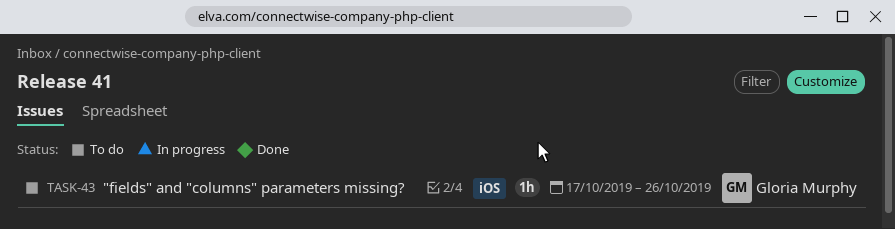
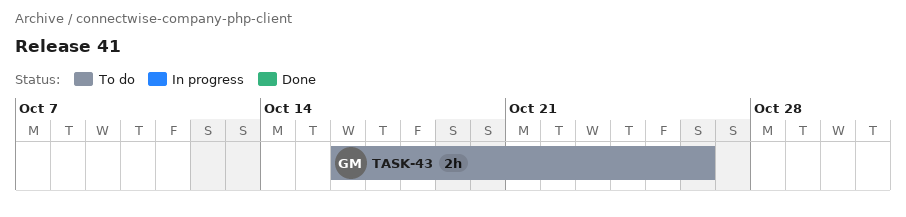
TASK-43, estimate: 1h -> 2h
TASK-43, start: Oct 17 -> Oct 16

